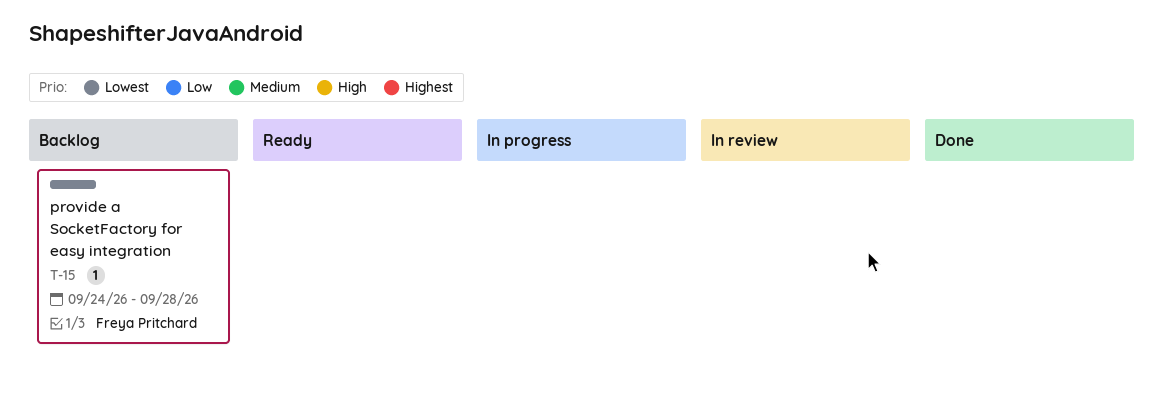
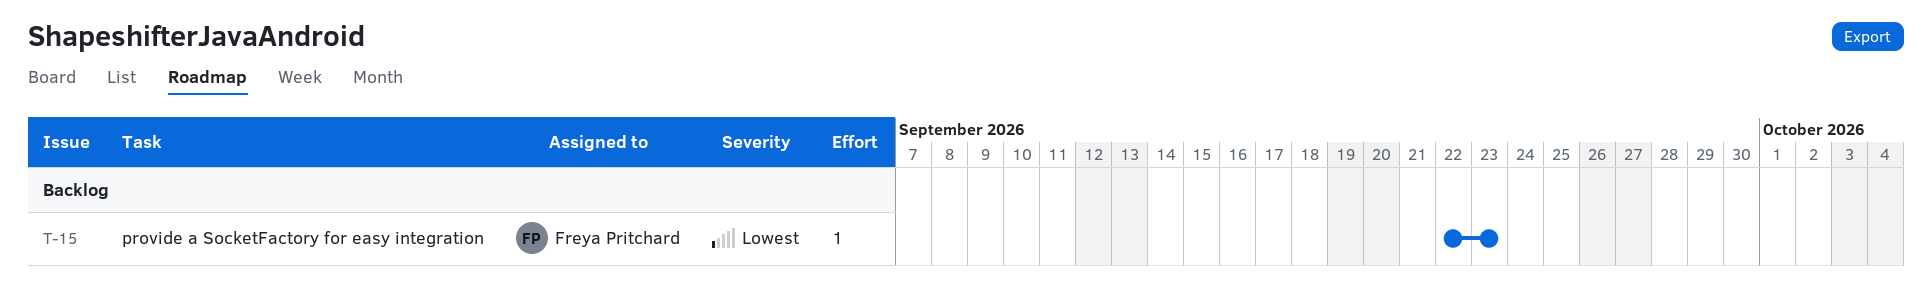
T-15, start: Sep 24 -> Sep 22
T-15, due: Sep 28 -> Sep 23

